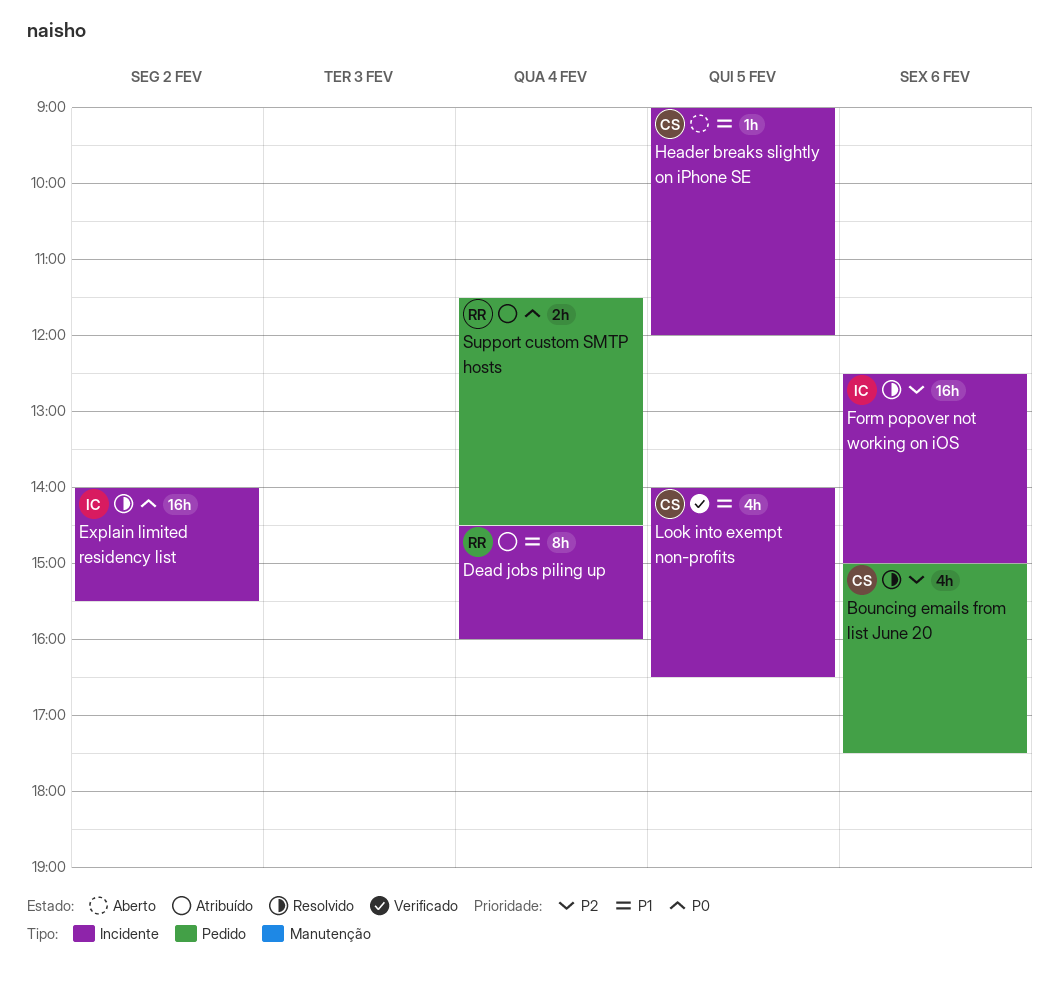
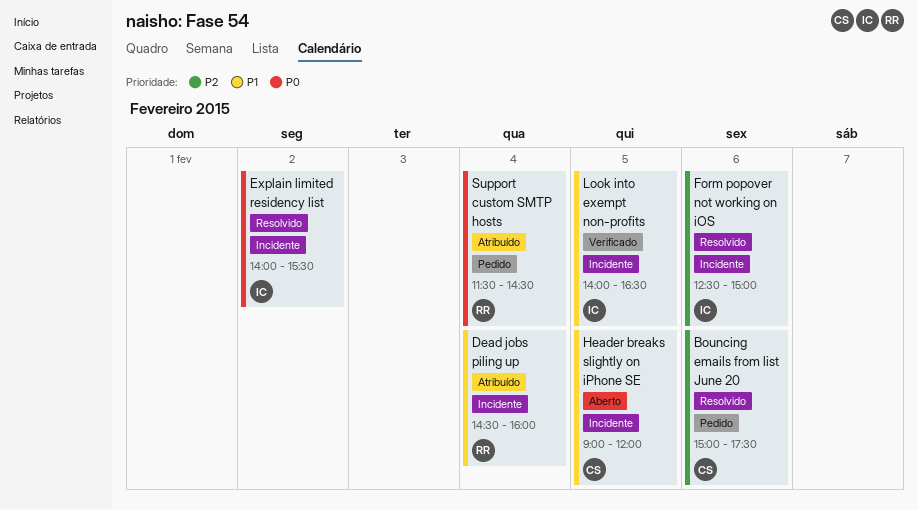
Look into exempt non-profits, owner: CS -> IC

